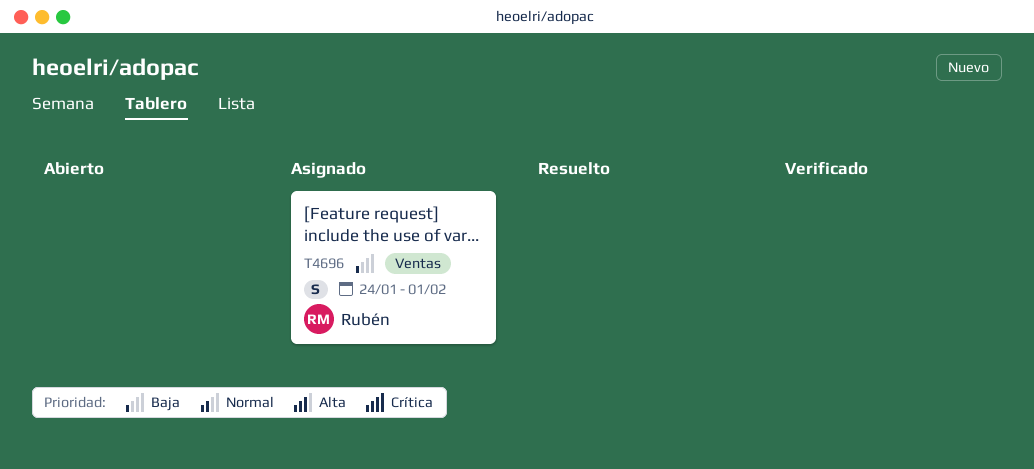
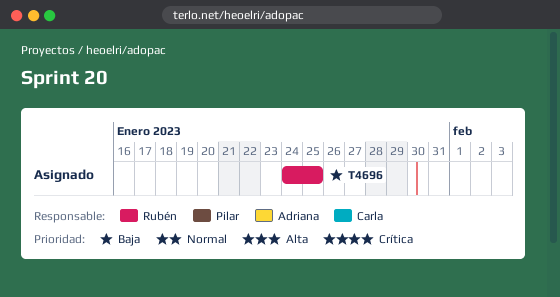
T4696, due: Feb 1 -> Jan 25

